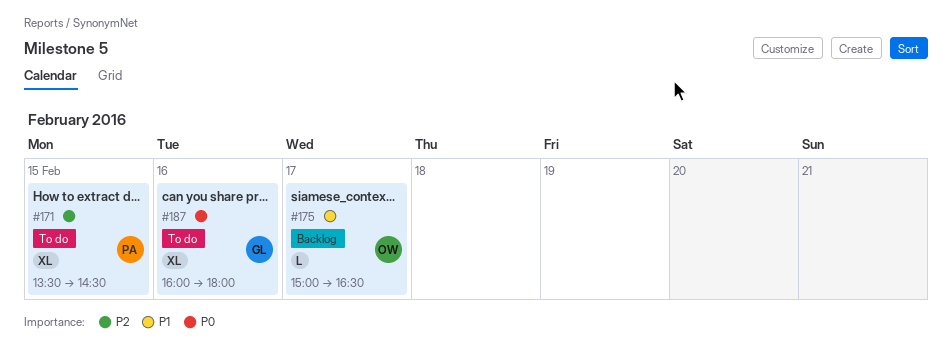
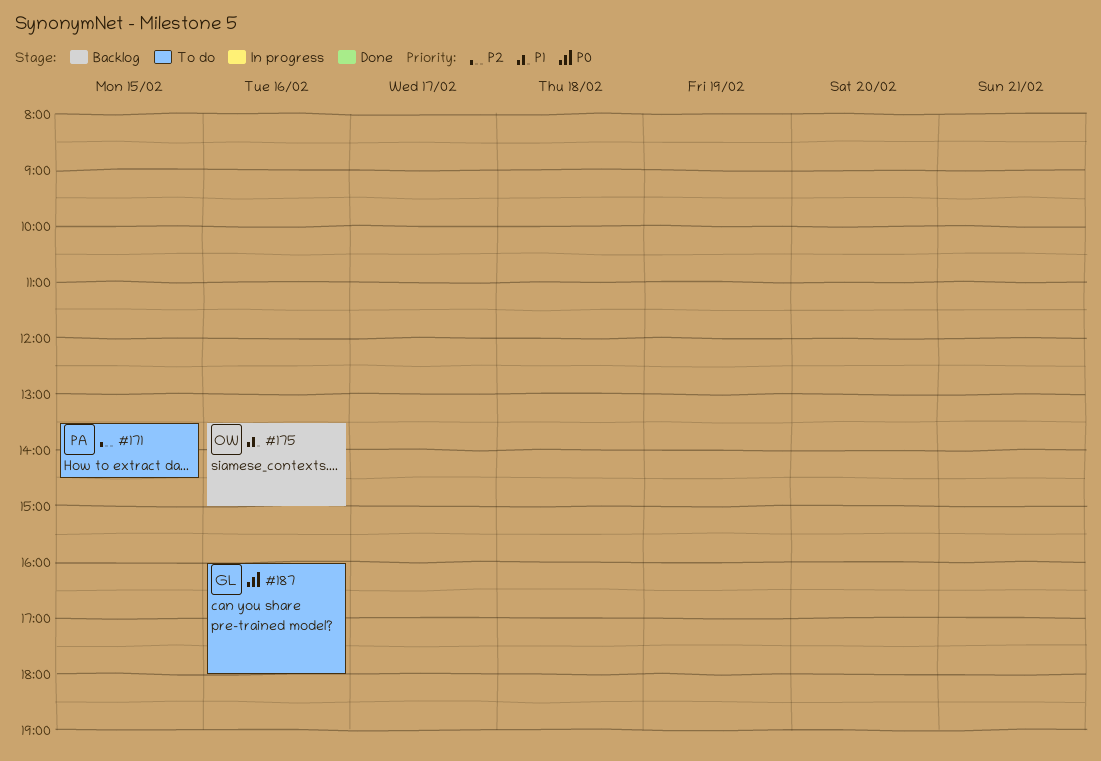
#175, day: Feb 17 -> Feb 16
#175, begins: 15:00 -> 13:30
#175, ends: 16:30 -> 15:00

